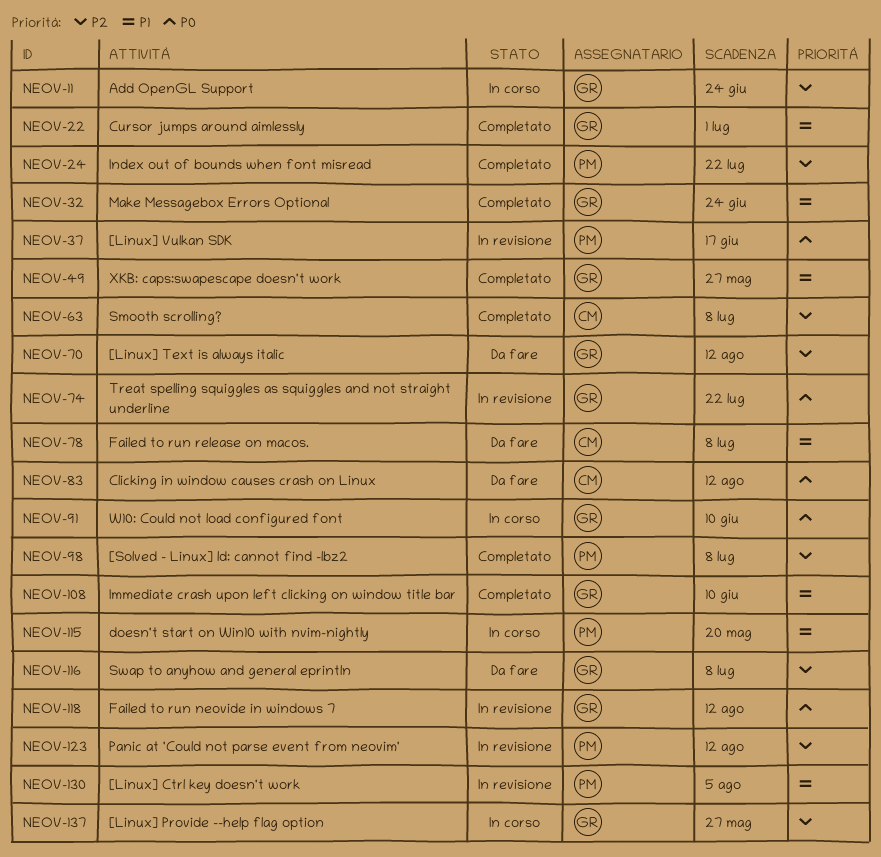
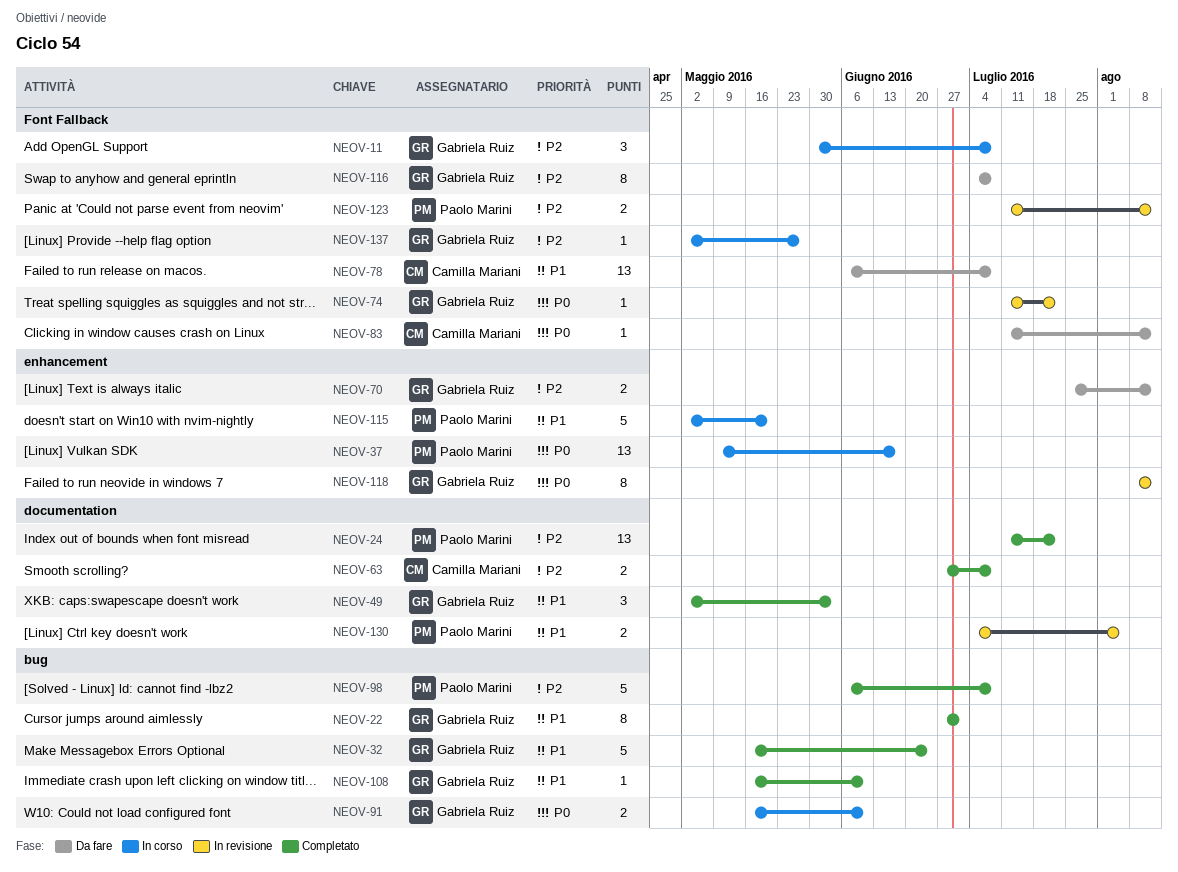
NEOV-11, due: Jun 24 -> Jul 8
NEOV-37, status: In revisione -> In corso
NEOV-49, due: May 27 -> Jun 3

